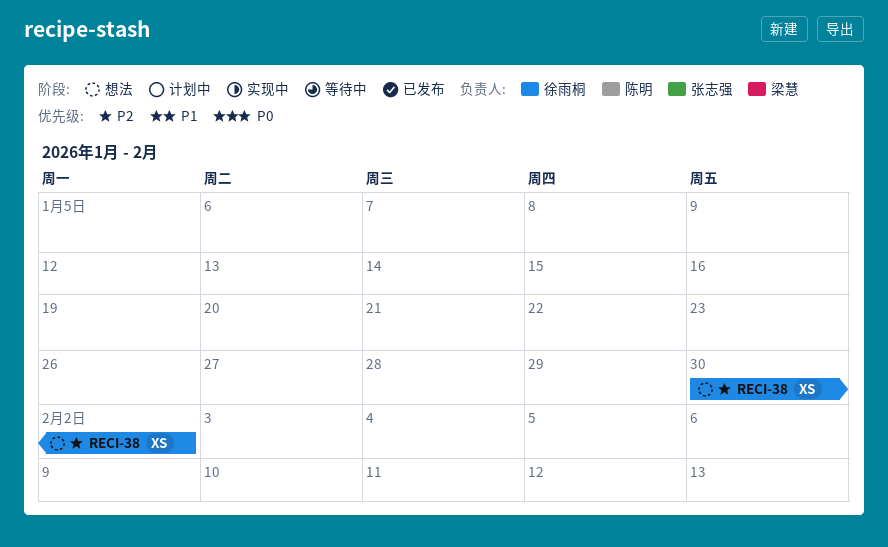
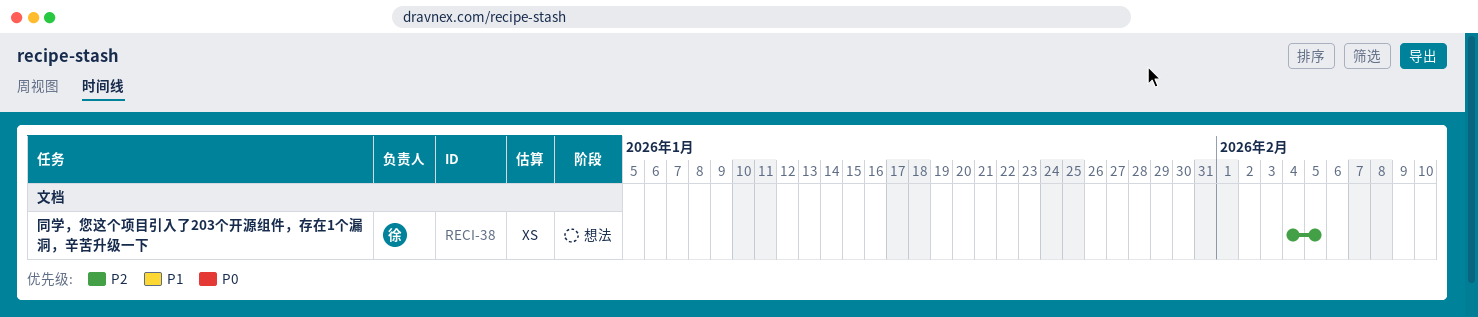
RECI-38, start: Jan 30 -> Feb 4
RECI-38, due: Feb 2 -> Feb 5

